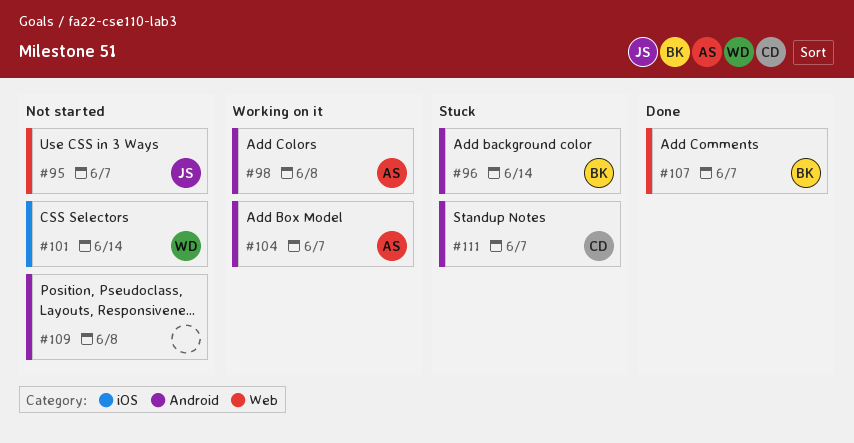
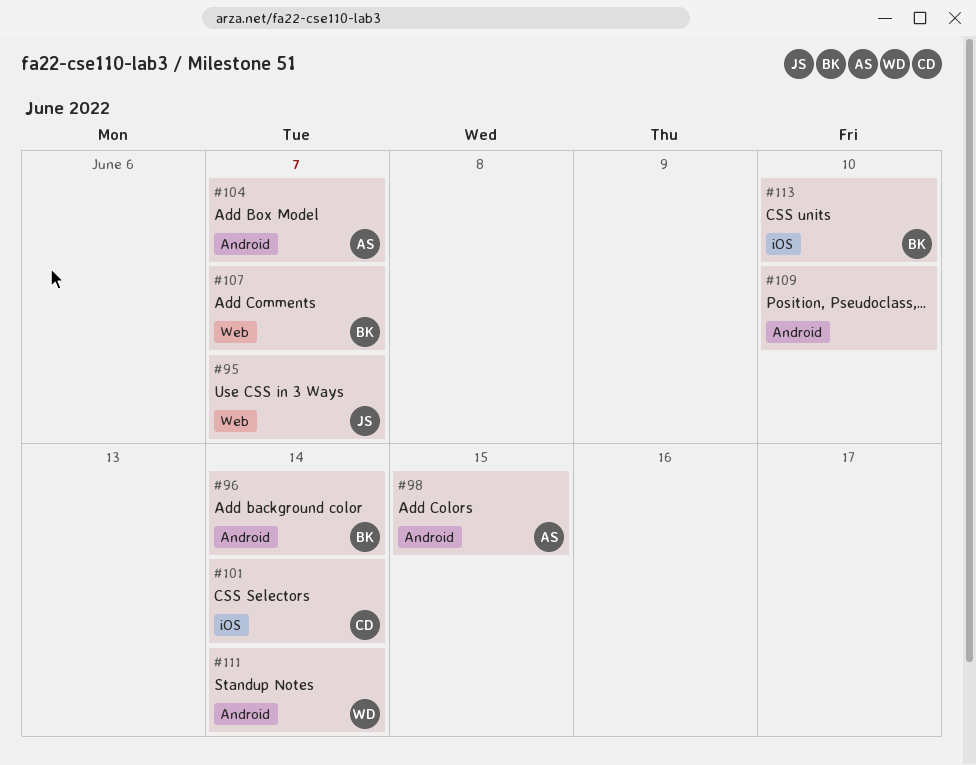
#98, due: Jun 8 -> Jun 15
#101, owner: WD -> CD
#109, due: Jun 8 -> Jun 10
#111, owner: CD -> WD
#111, due: Jun 7 -> Jun 14
#113: none -> present

